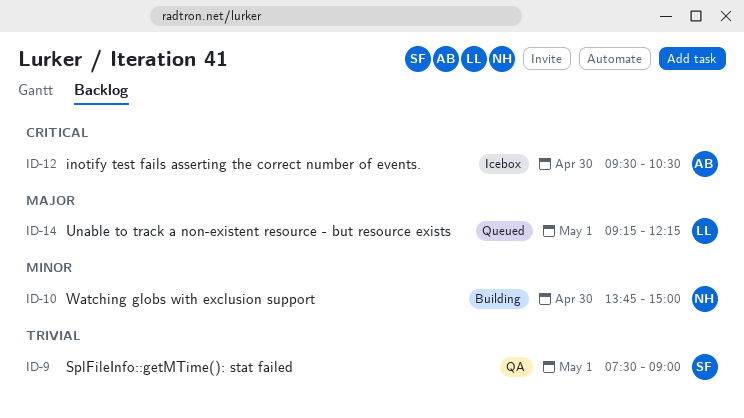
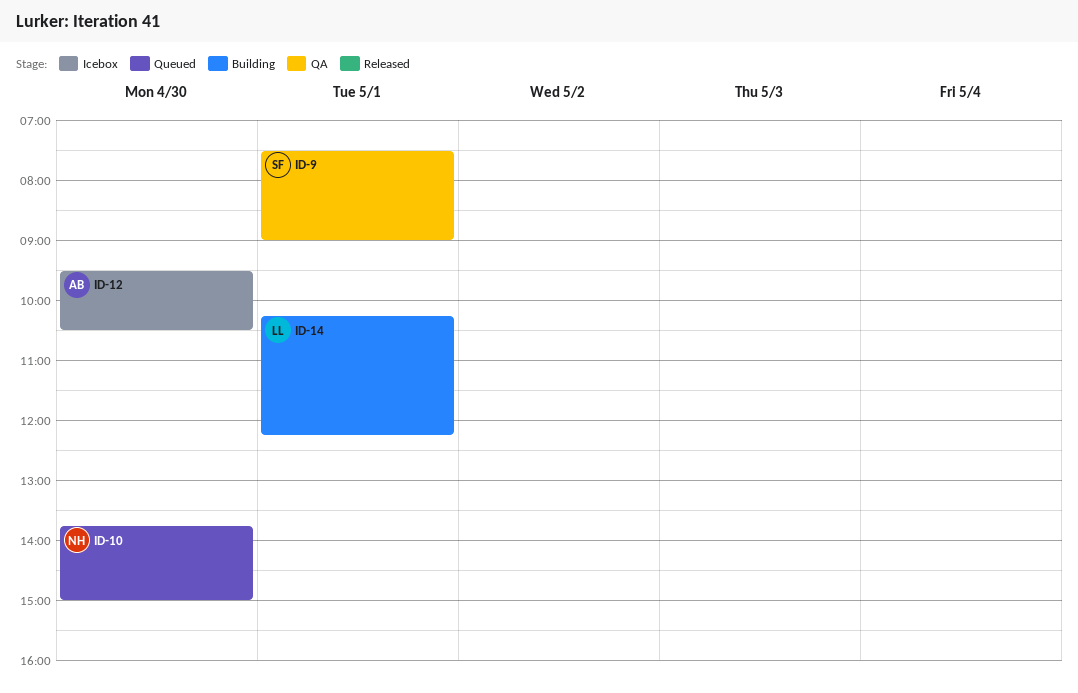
ID-10, status: Building -> Queued
ID-14, status: Queued -> Building
ID-14, begins: 09:15 -> 10:15

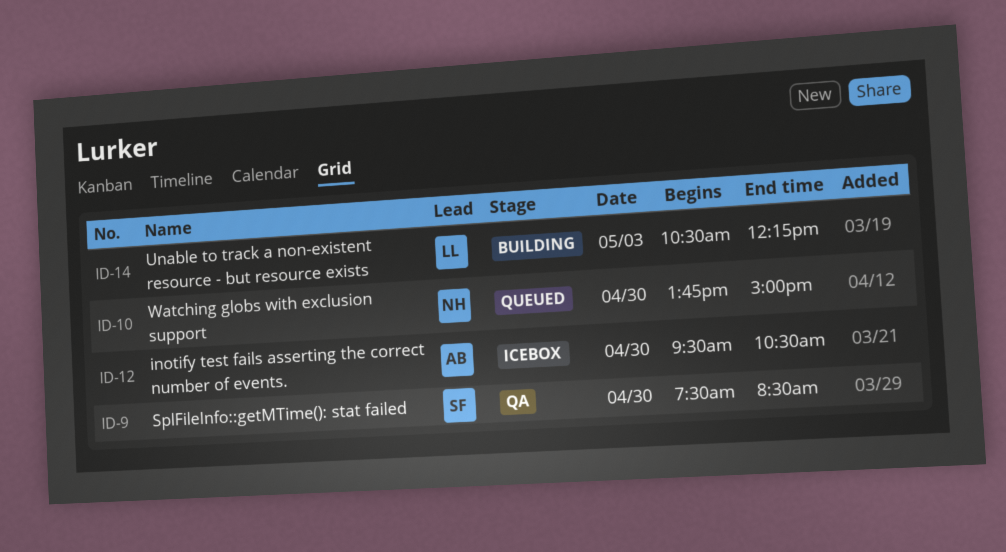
ID-9, day: May 1 -> Apr 30
ID-9, ends: 09:00 -> 08:30
ID-14, day: May 1 -> May 3
ID-14, begins: 10:15 -> 10:30

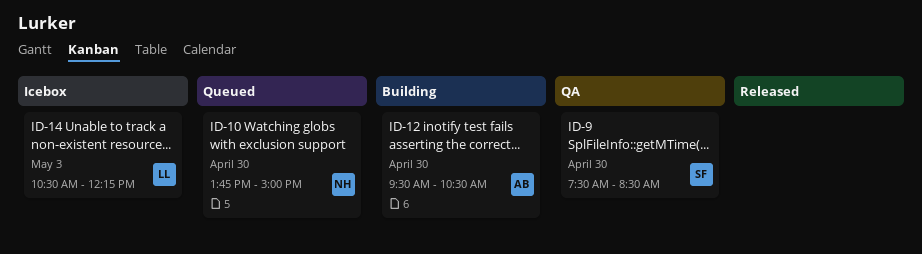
ID-12, status: Icebox -> Building
ID-14, status: Building -> Icebox

